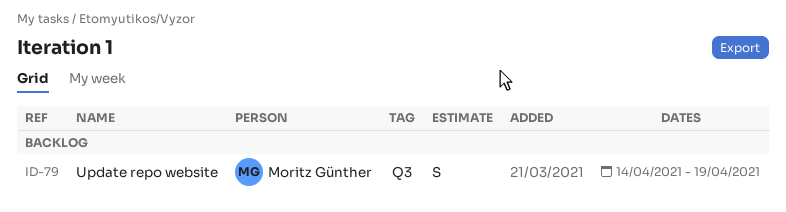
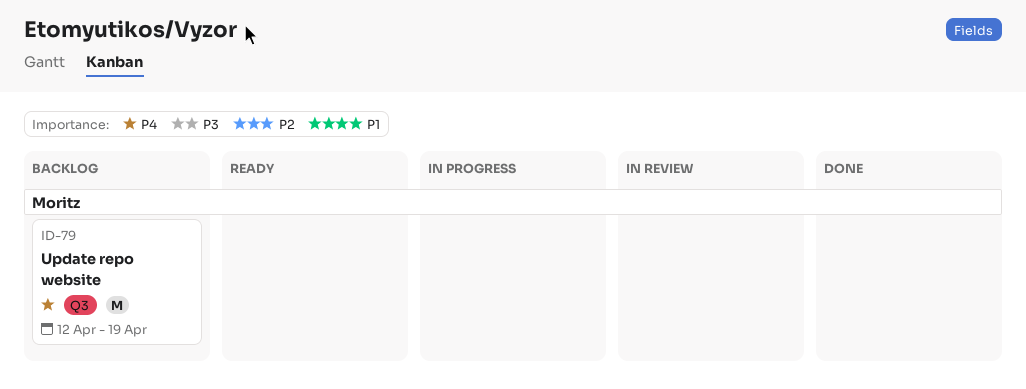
ID-79, estimate: S -> M
ID-79, start: Apr 14 -> Apr 12

